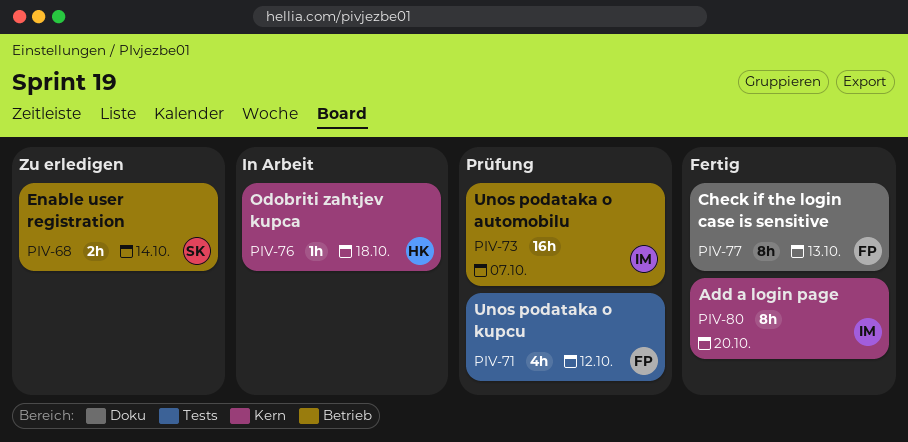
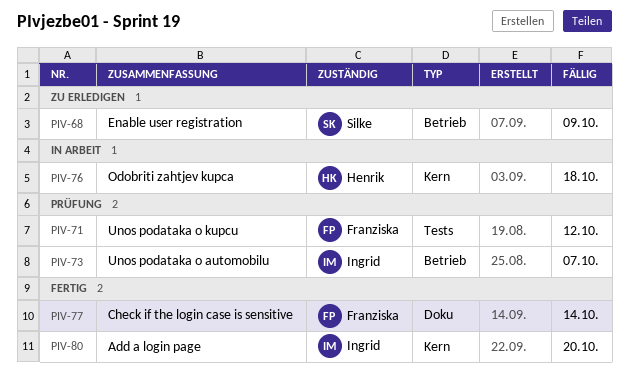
PIV-68, due: Oct 14 -> Oct 9
PIV-77, due: Oct 13 -> Oct 14

